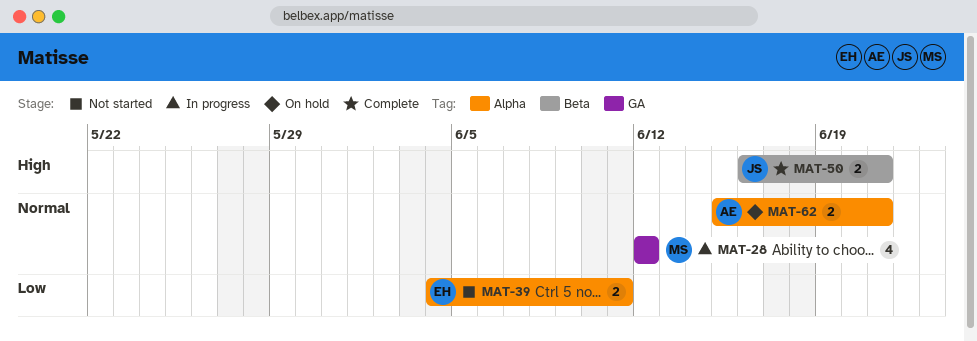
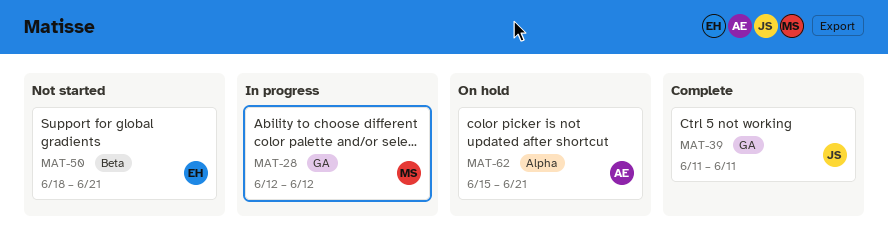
MAT-39, status: Not started -> Complete
MAT-39, owner: EH -> JS
MAT-39, label: Alpha -> GA
MAT-39, start: Jun 4 -> Jun 11
MAT-50, status: Complete -> Not started
MAT-50, owner: JS -> EH
MAT-50, start: Jun 16 -> Jun 18

